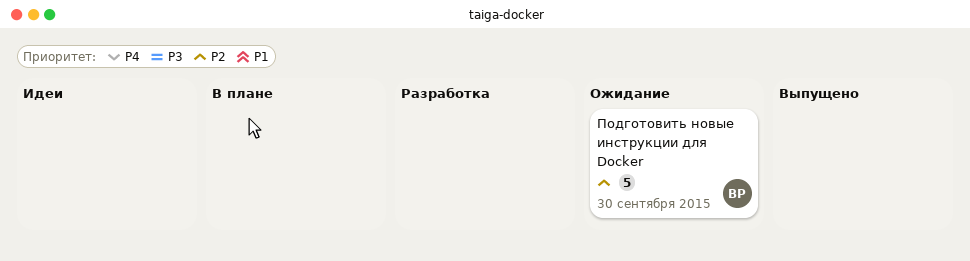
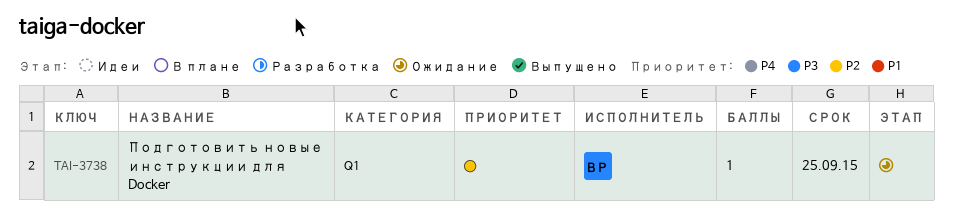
Подготовить новые инструкции для Docker, estimate: 5 -> 1
Подготовить новые инструкции для Docker, due: Sep 30 -> Sep 25

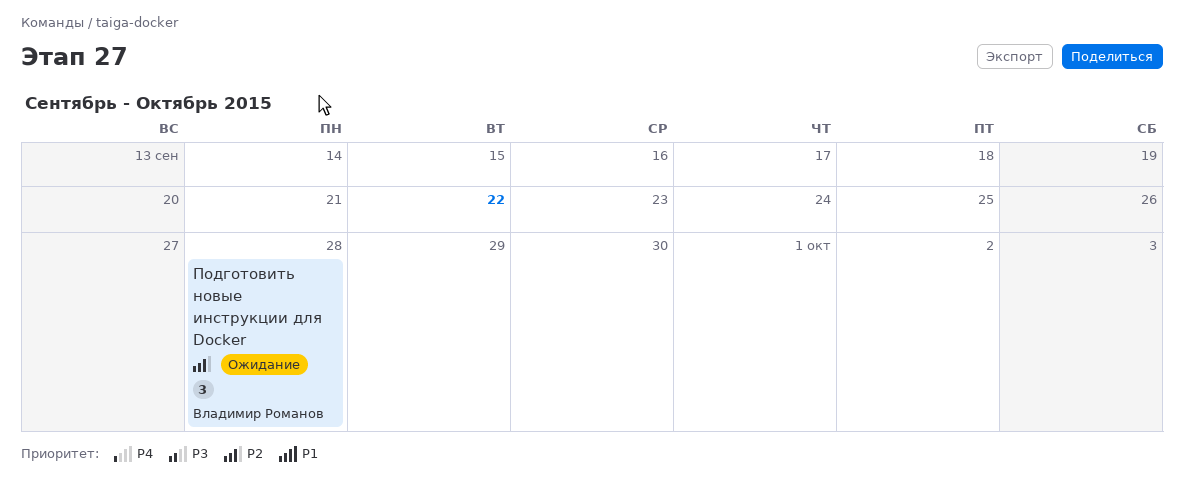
Подготовить новые инструкции для Docker, estimate: 1 -> 3
Подготовить новые инструкции для Docker, due: Sep 25 -> Sep 28

